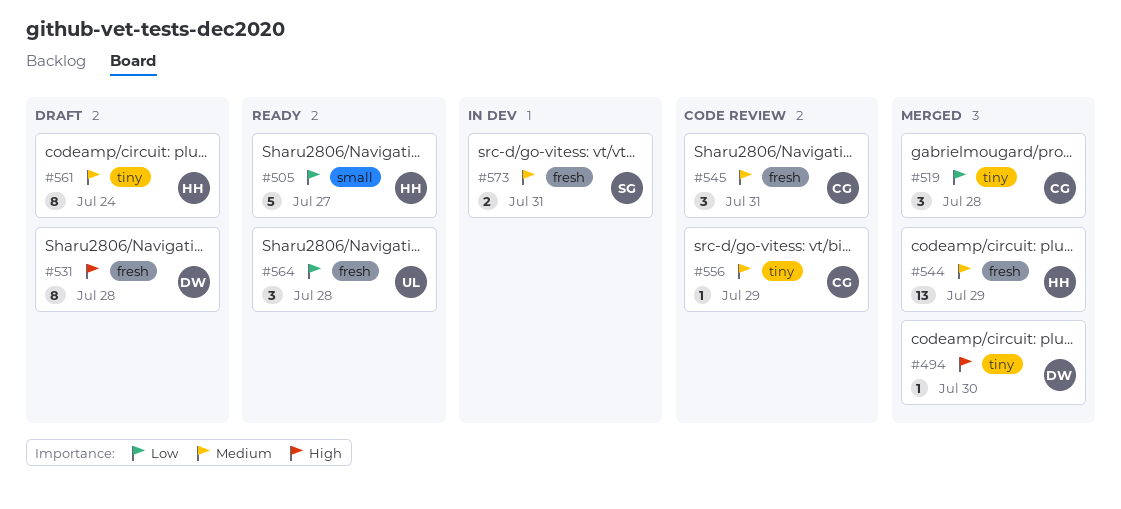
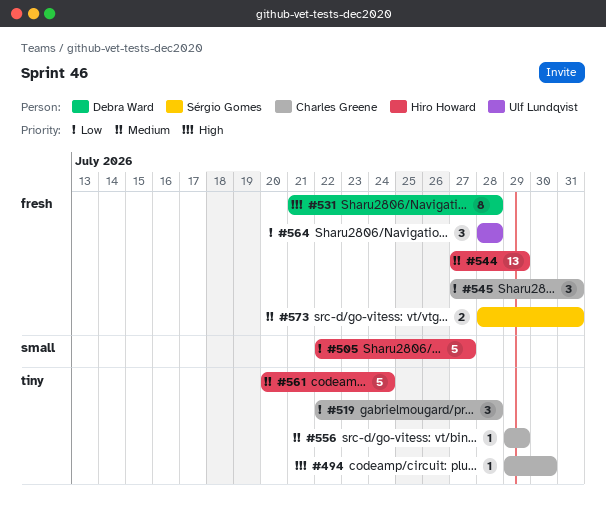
#494, owner: Debra Ward -> Charles Greene
#545, priority: Medium -> Low
#561, estimate: 8 -> 5

